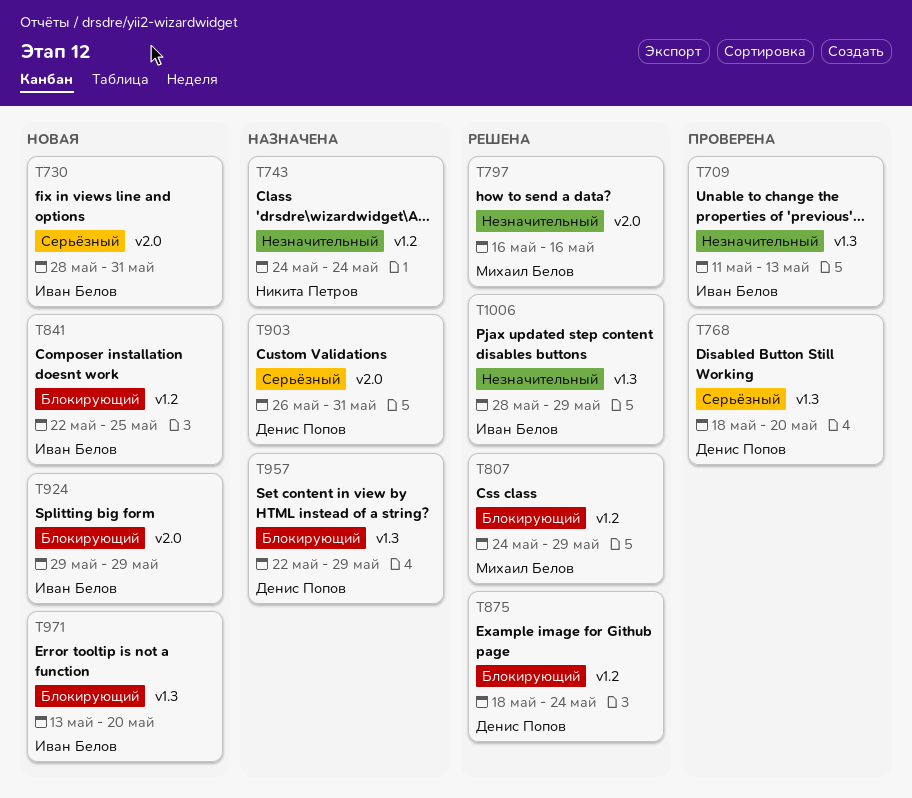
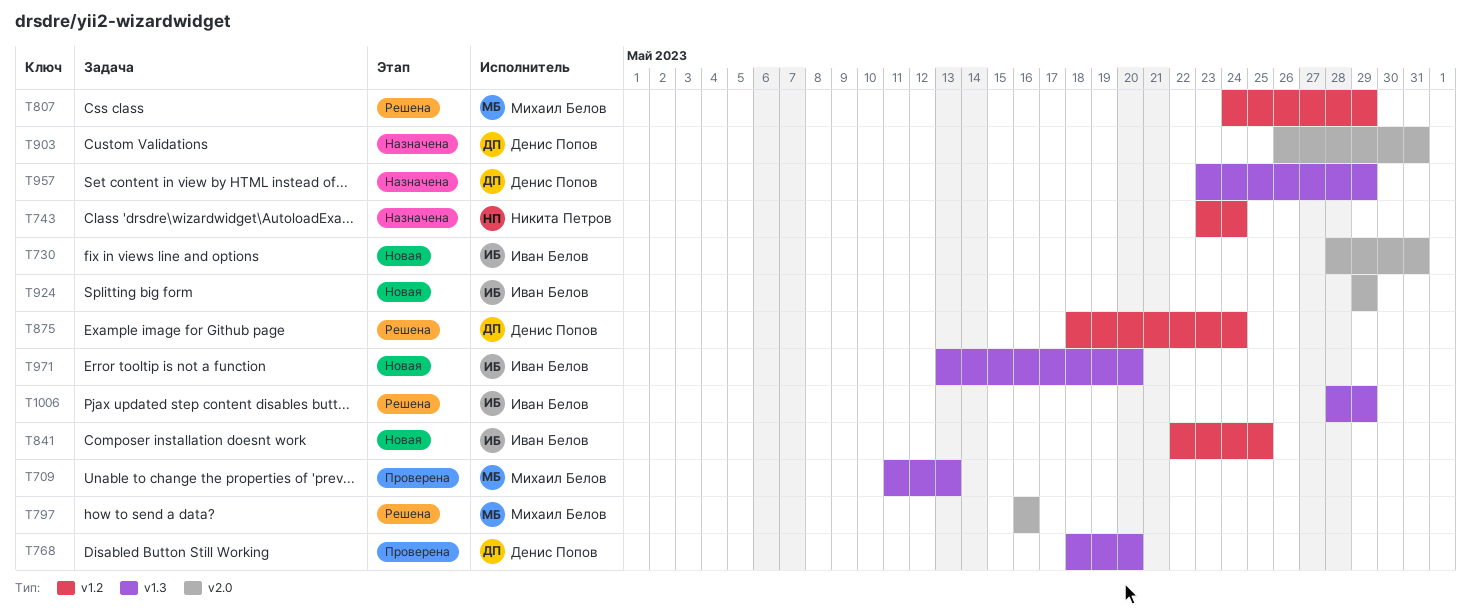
T709, owner: Иван Белов -> Михаил Белов
T743, start: May 24 -> May 23
T957, start: May 22 -> May 23

